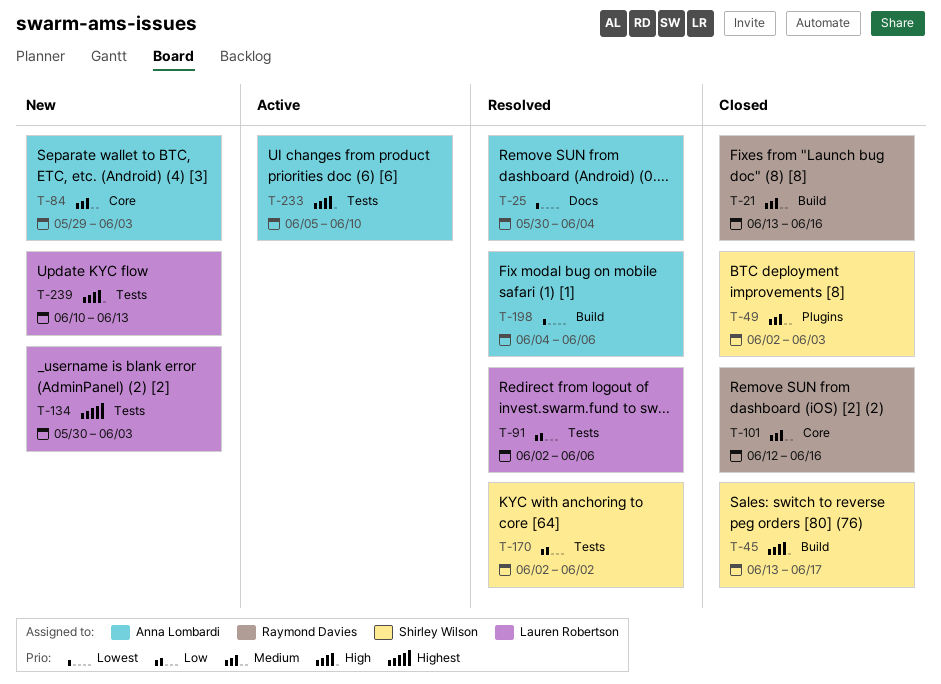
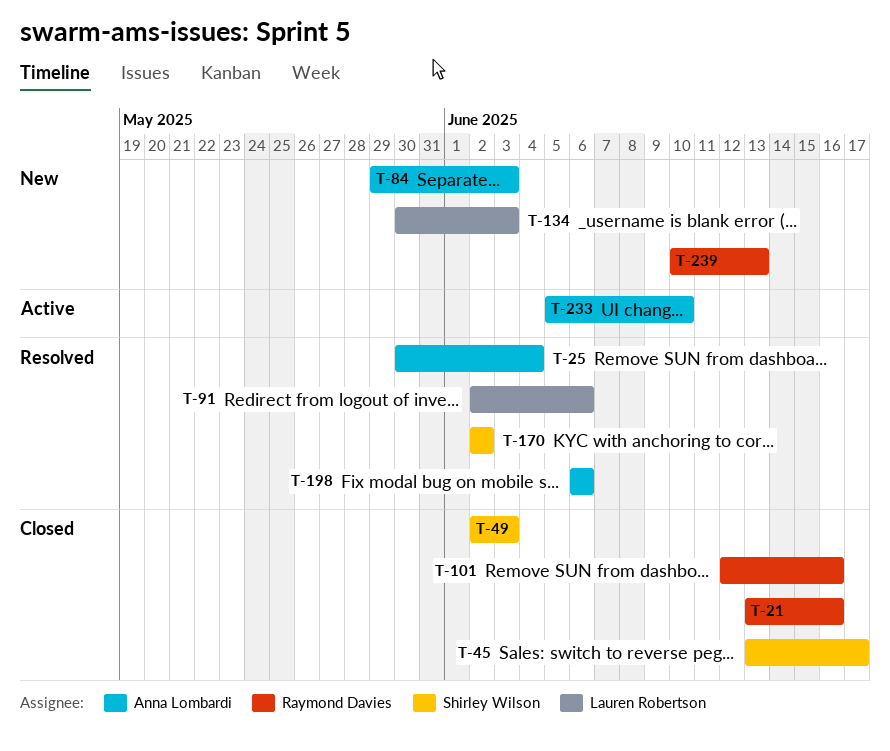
T-198, start: Jun 4 -> Jun 6
T-239, owner: Lauren Robertson -> Raymond Davies

